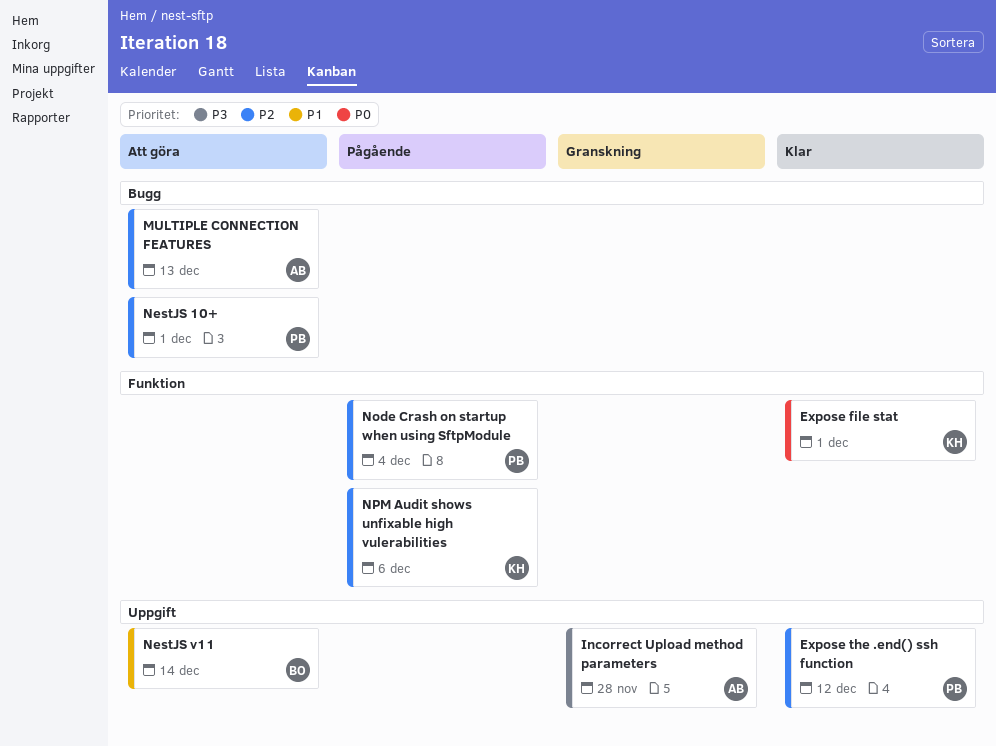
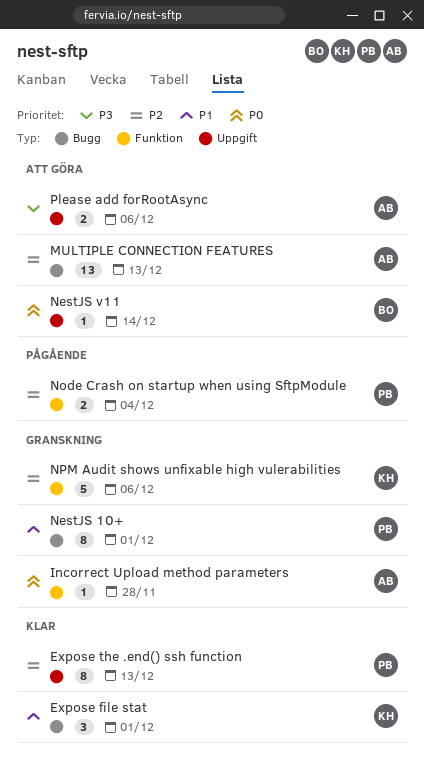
Expose file stat, priority: P0 -> P1
Expose file stat, label: Funktion -> Bugg
Expose the .end() ssh function, due: Dec 12 -> Dec 13
Incorrect Upload method parameters, priority: P3 -> P0
Incorrect Upload method parameters, label: Uppgift -> Funktion
NestJS 10+, status: Att göra -> Granskning
NestJS 10+, priority: P2 -> P1
NestJS v11, priority: P1 -> P0
NPM Audit shows unfixable high vulerabilities, status: Pågående -> Granskning
Please add forRootAsync: none -> present

